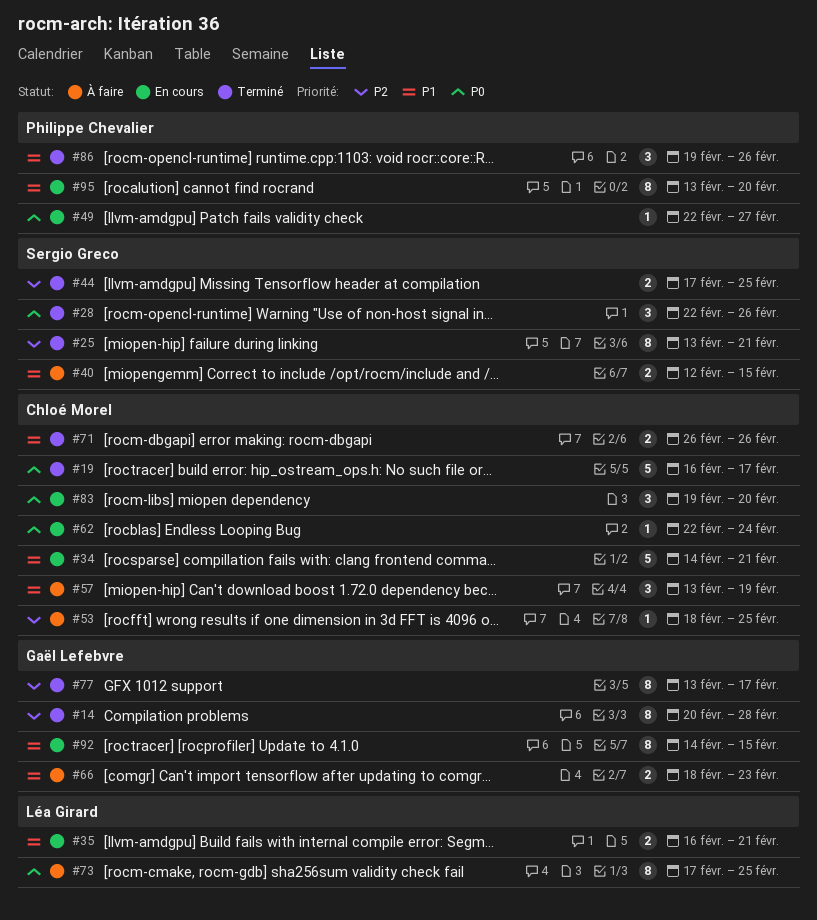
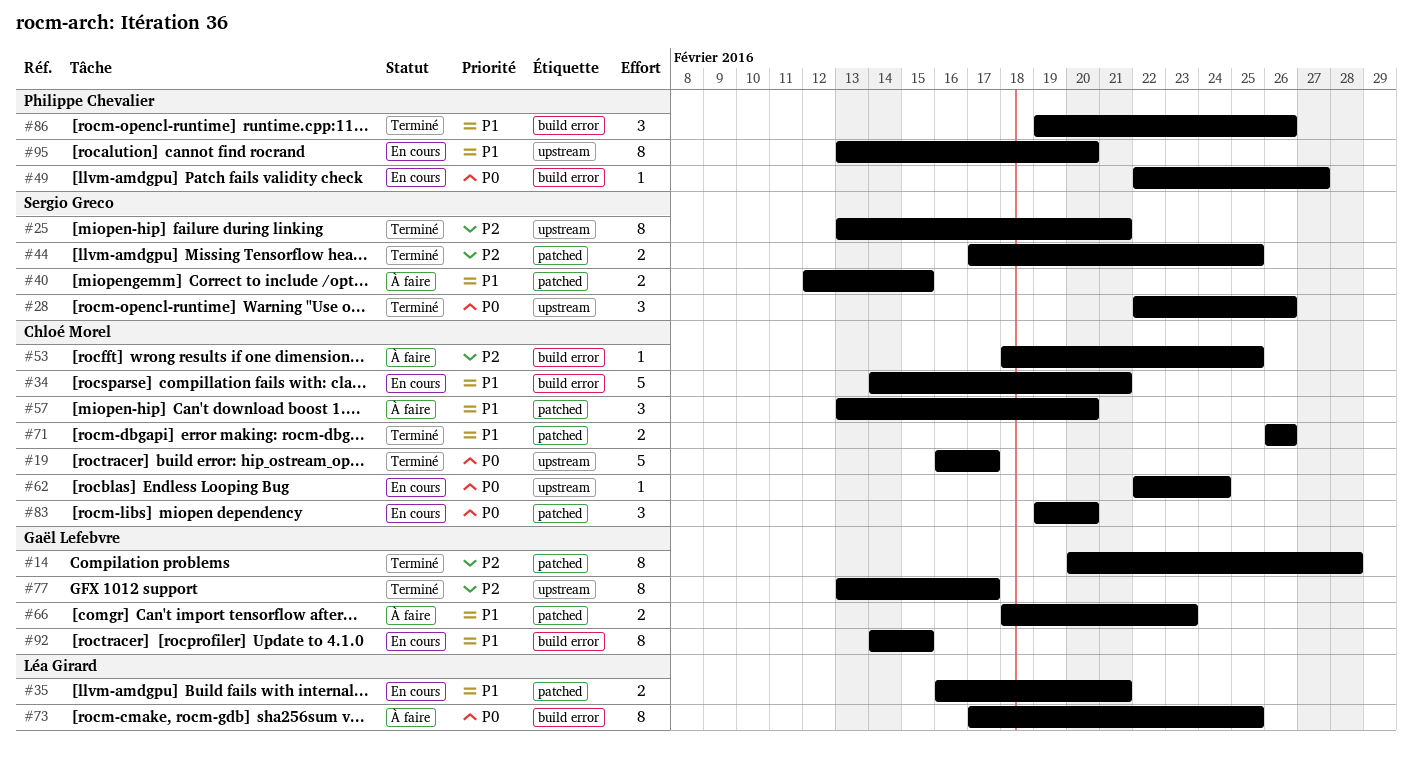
#57, due: Feb 19 -> Feb 20

